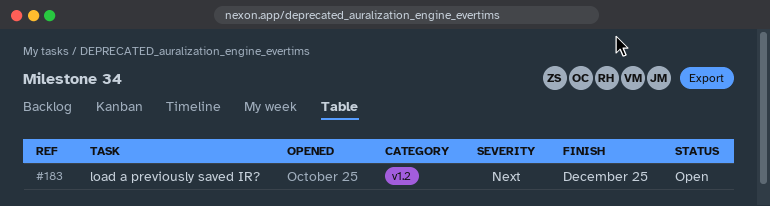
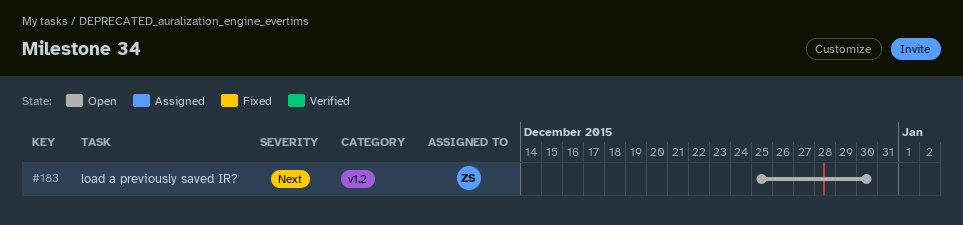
#183, due: Dec 25 -> Dec 30

